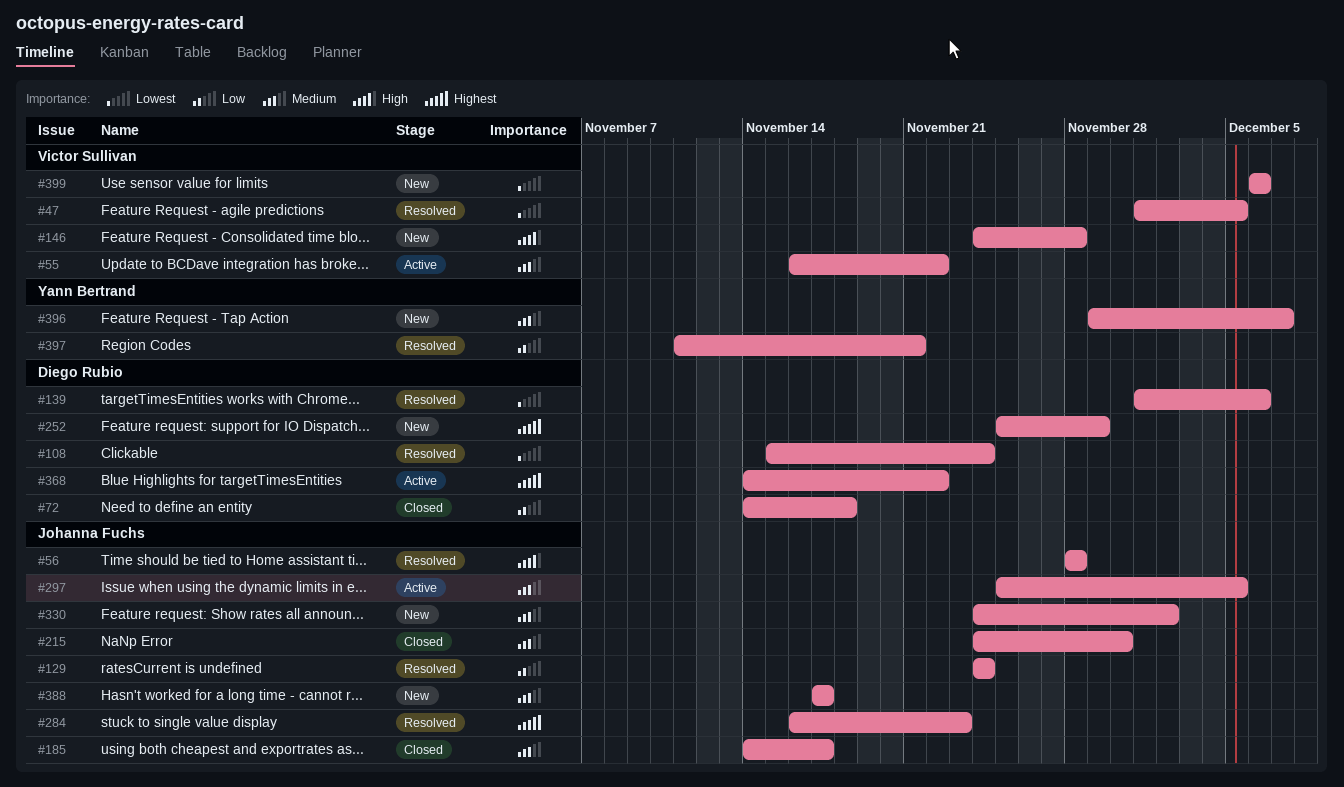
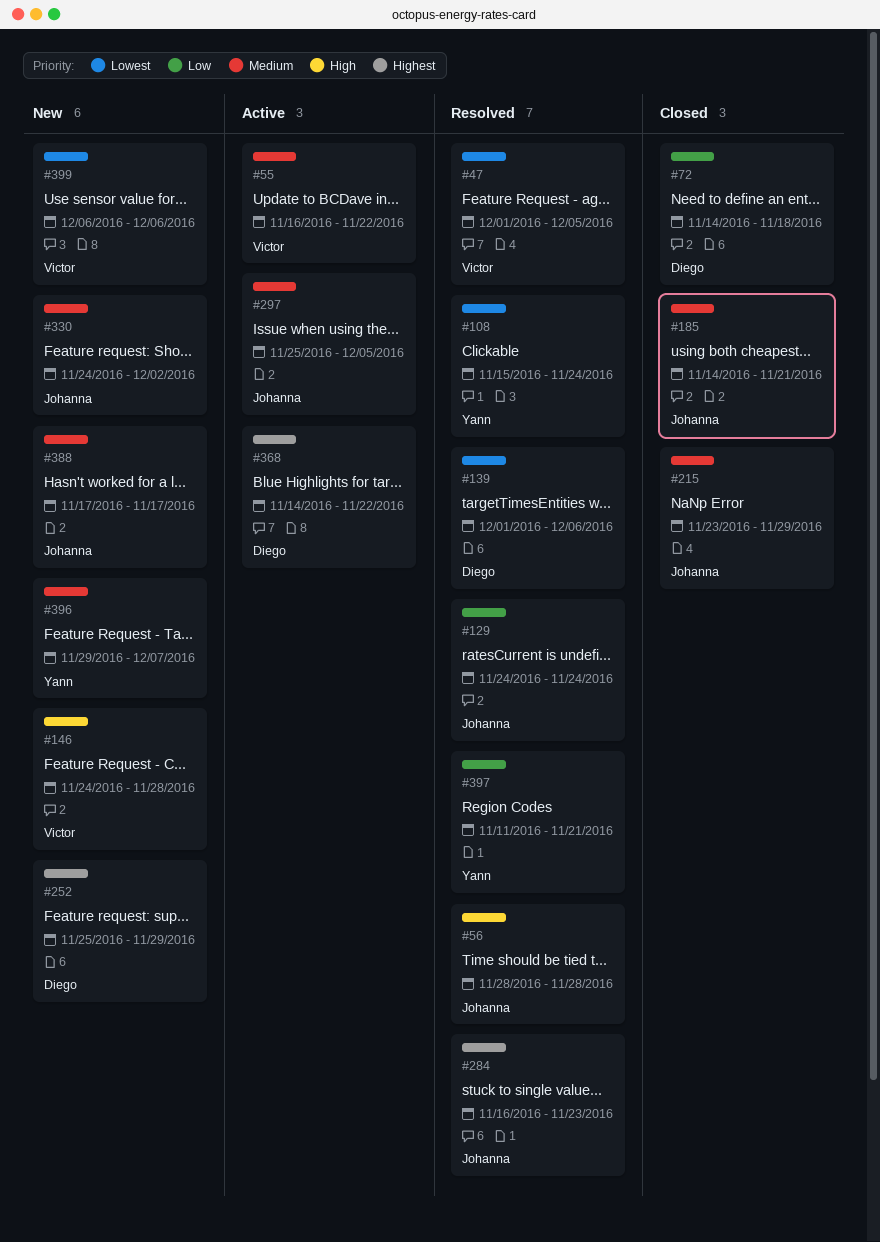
#108, owner: Diego Rubio -> Yann Bertrand
#185, due: Nov 17 -> Nov 21
#215, start: Nov 24 -> Nov 23
#215, due: Nov 30 -> Nov 29

